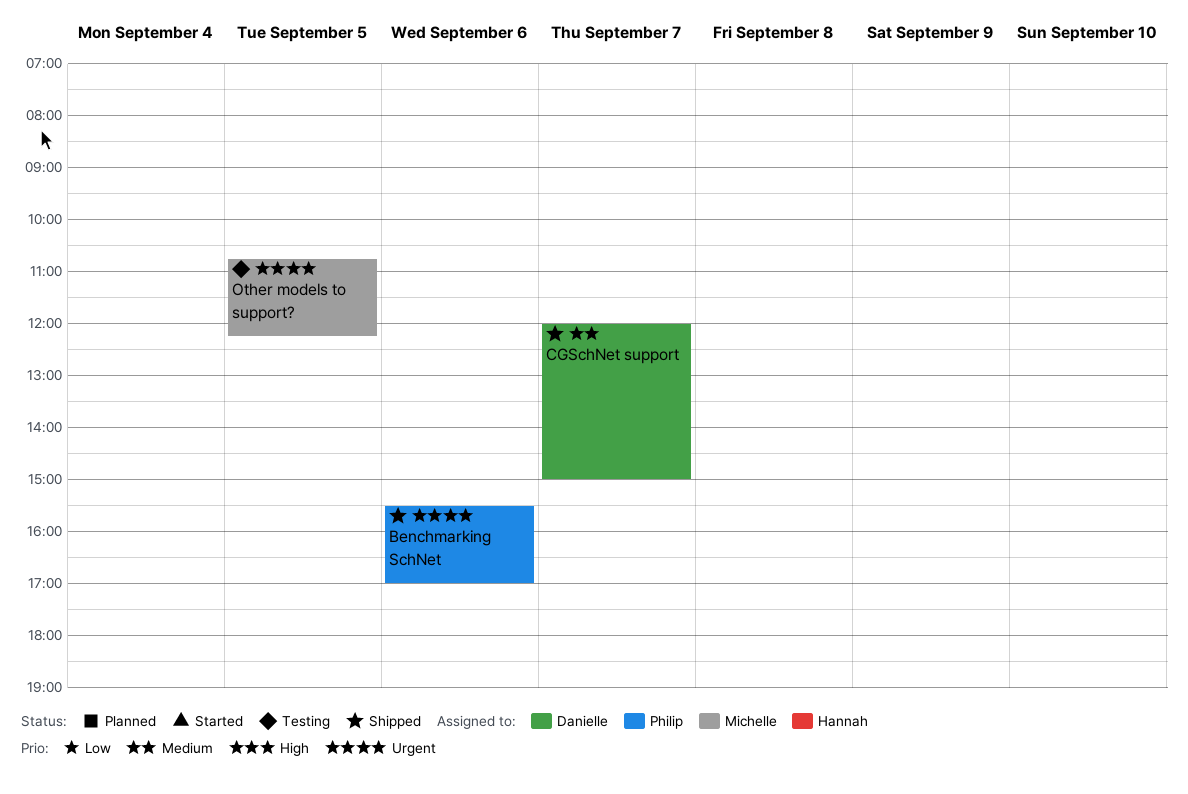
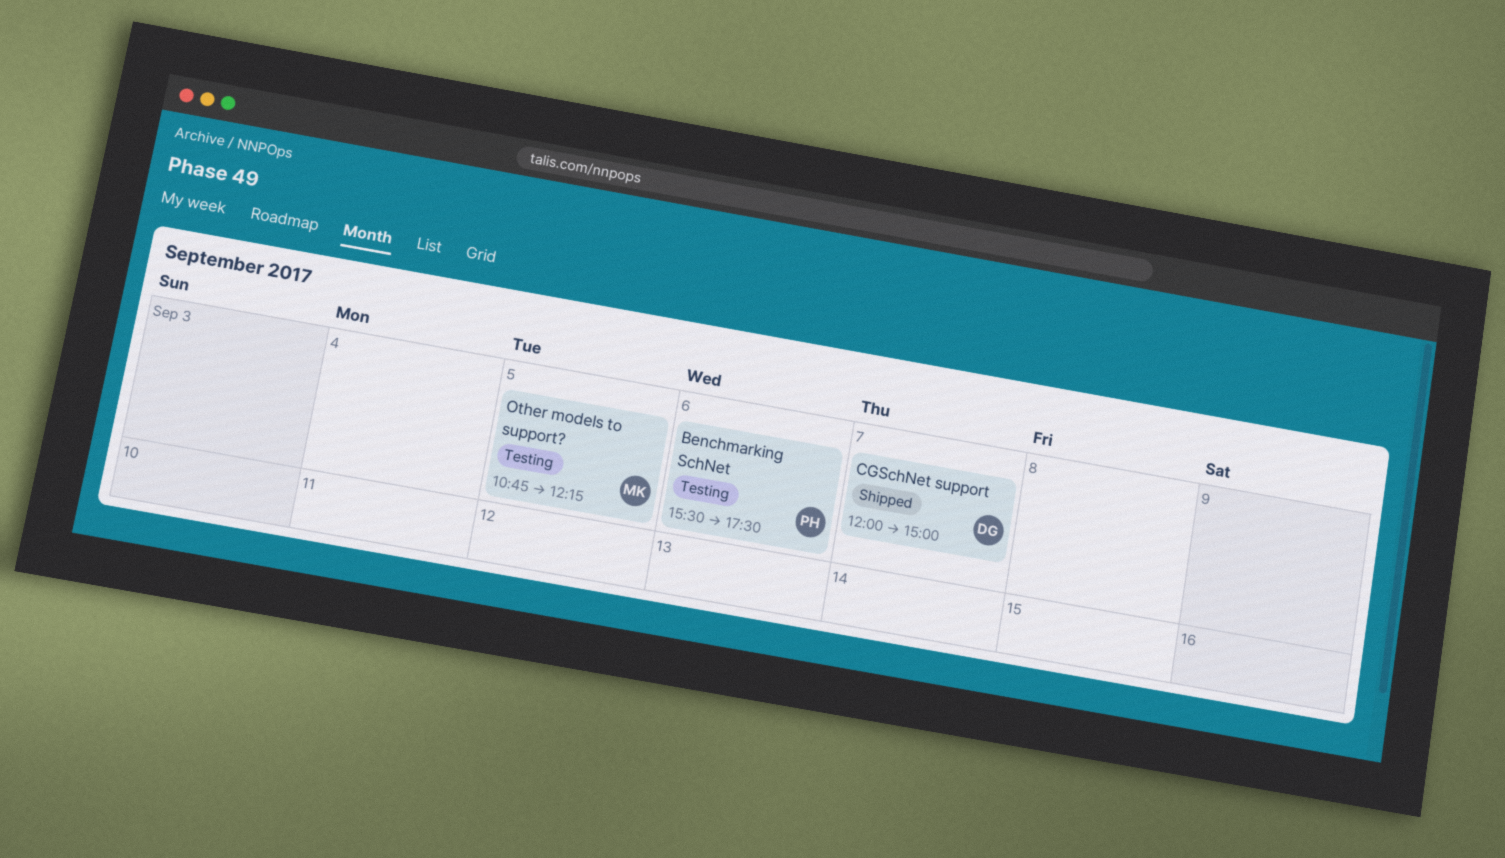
Benchmarking SchNet, status: Shipped -> Testing
Benchmarking SchNet, ends: 17:00 -> 17:30

